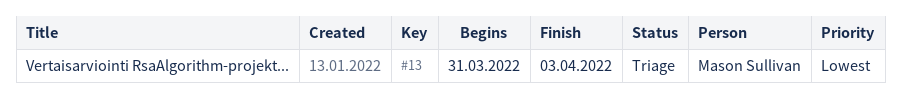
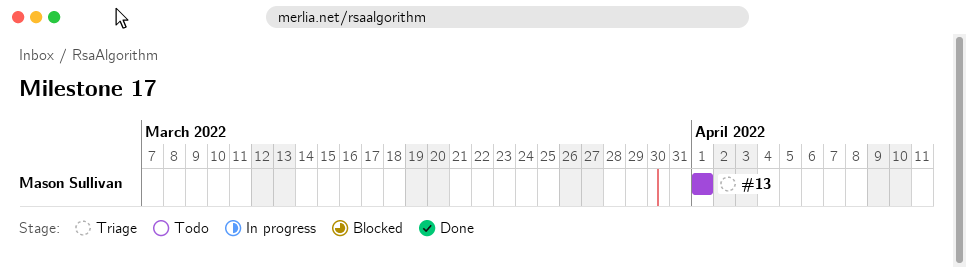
#13, start: Mar 31 -> Apr 1
#13, due: Apr 3 -> Apr 1

